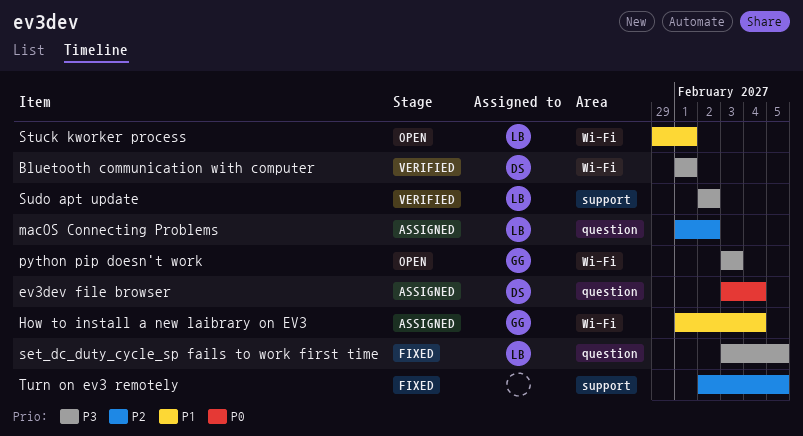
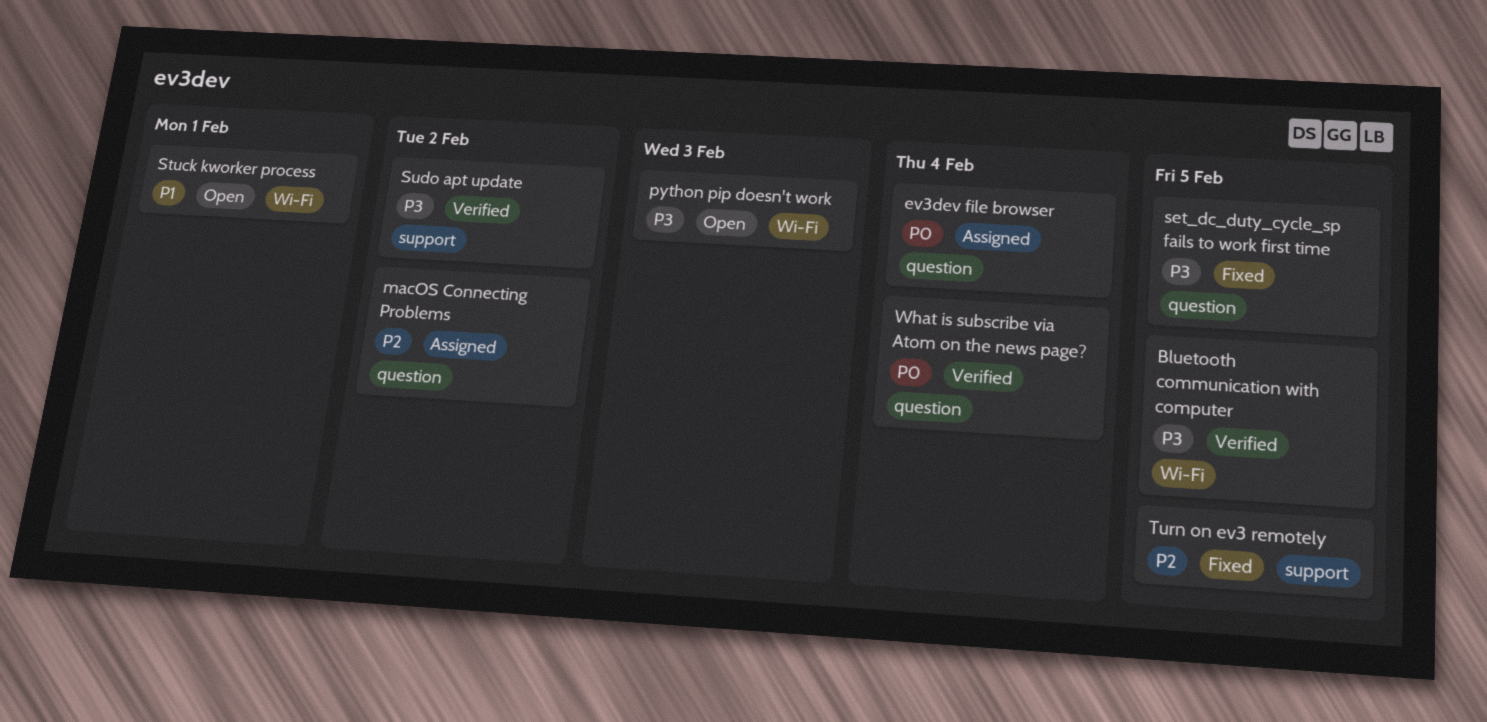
Bluetooth communication with computer, due: Feb 1 -> Feb 5
How to install a new laibrary on EV3: present -> none
What is subscribe via Atom on the news page?: none -> present

